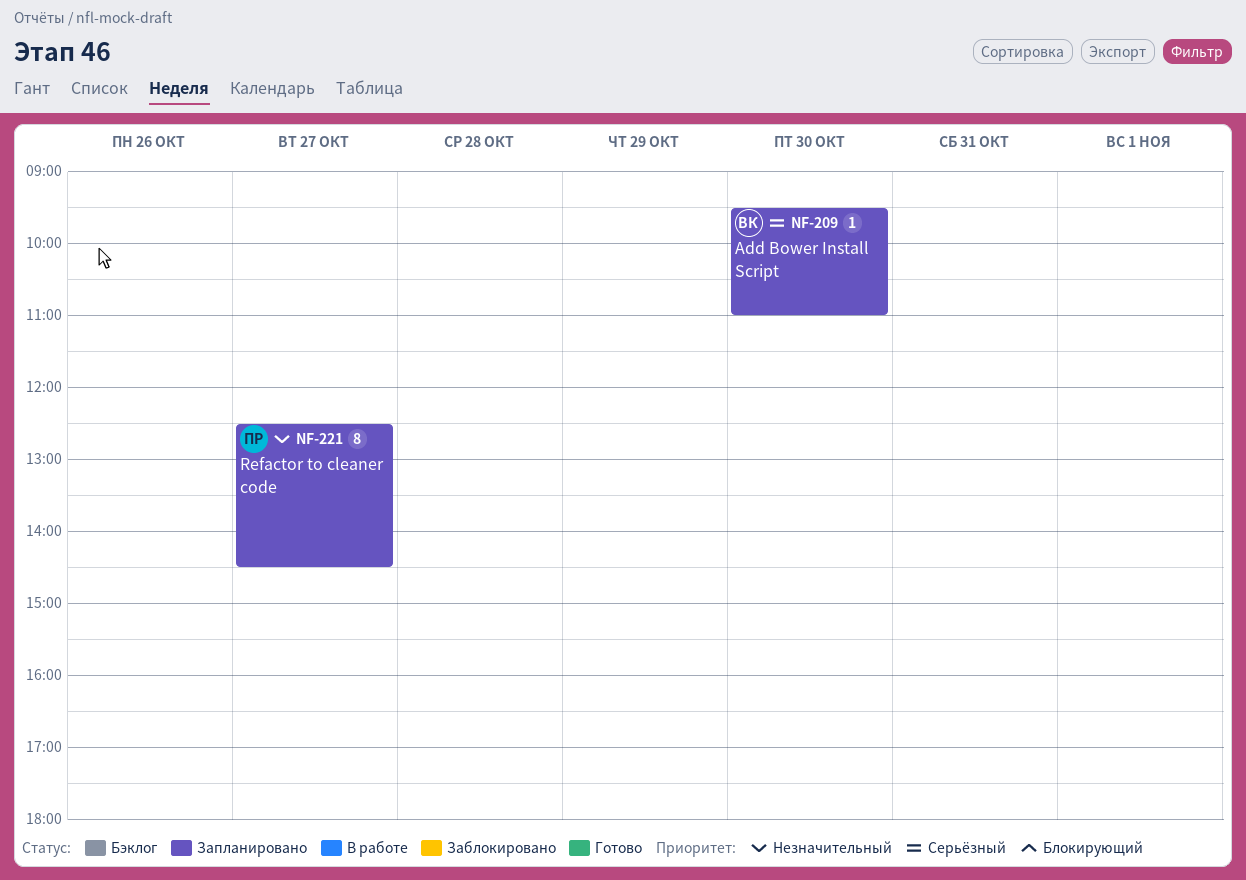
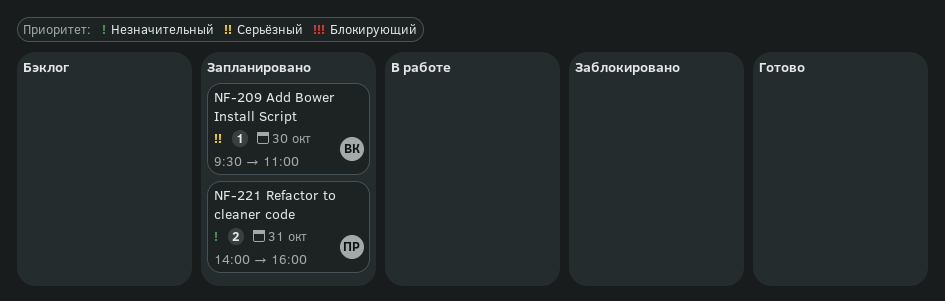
NF-221, estimate: 8 -> 2
NF-221, day: Oct 27 -> Oct 31
NF-221, begins: 12:30 -> 14:00
NF-221, ends: 14:30 -> 16:00

